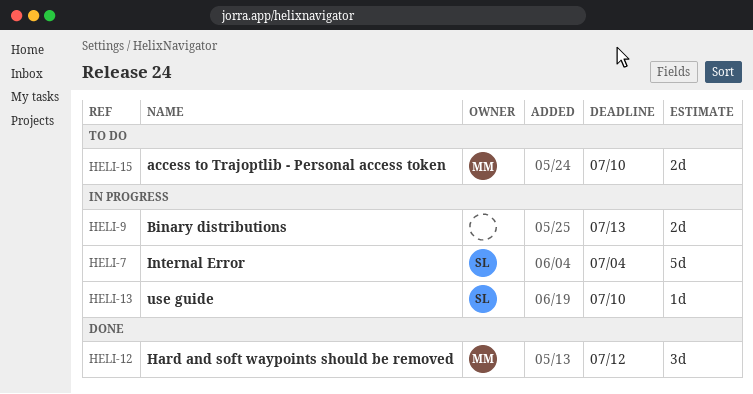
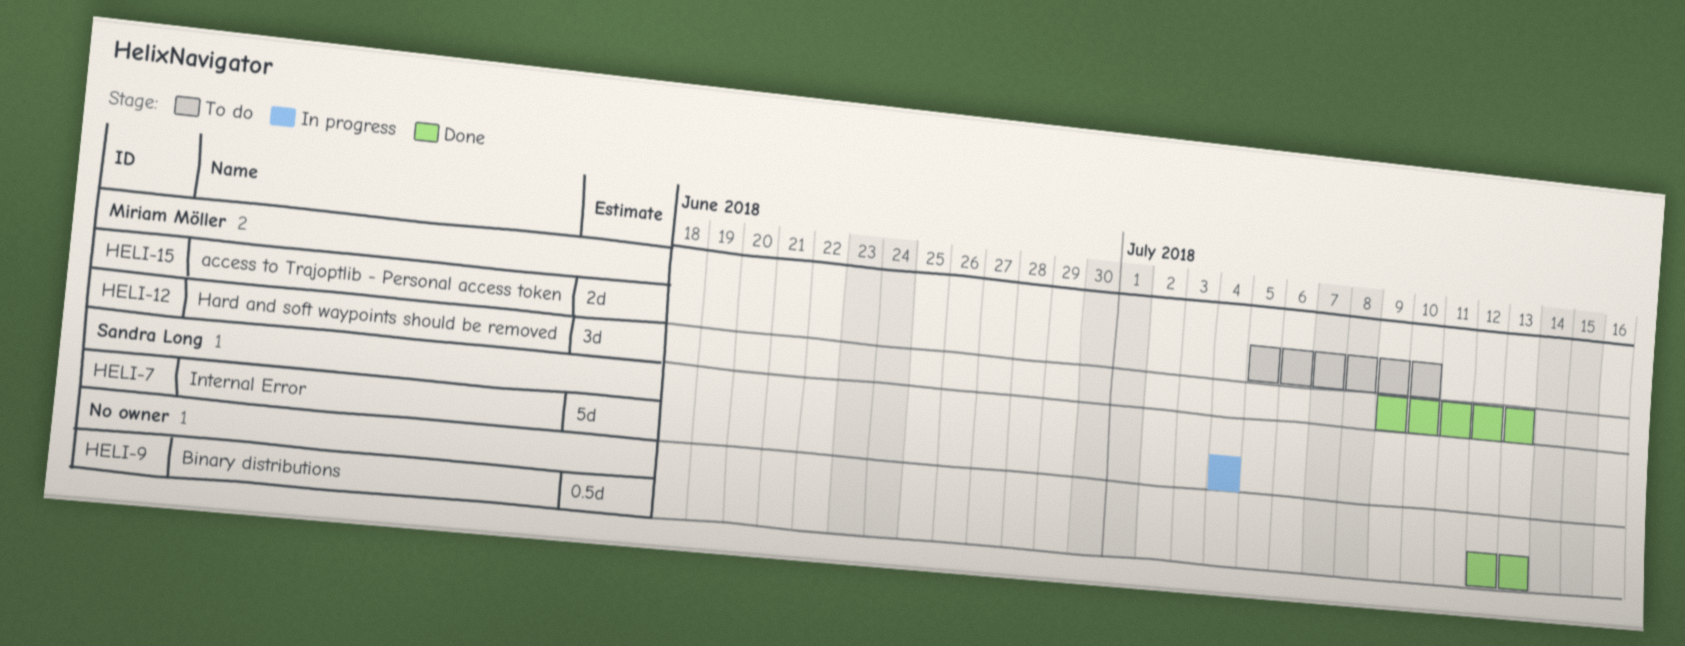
HELI-9, status: In progress -> Done
HELI-9, estimate: 2d -> 0.5d
HELI-12, due: Jul 12 -> Jul 13
HELI-13: present -> none

